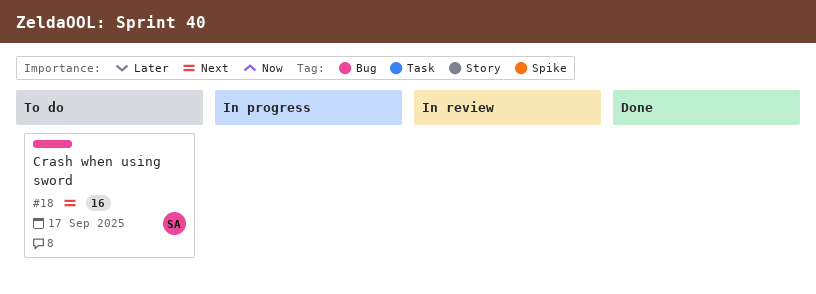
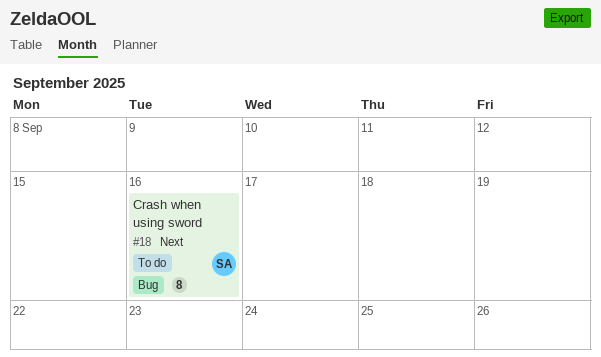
#18, estimate: 16 -> 8
#18, due: Sep 17 -> Sep 16

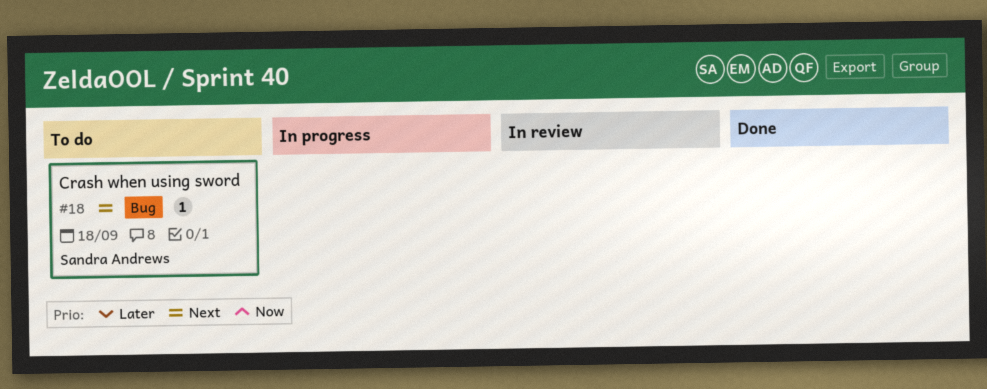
#18, estimate: 8 -> 1
#18, due: Sep 16 -> Sep 18

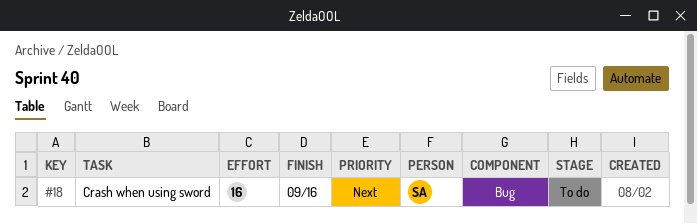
#18, estimate: 1 -> 16
#18, due: Sep 18 -> Sep 16

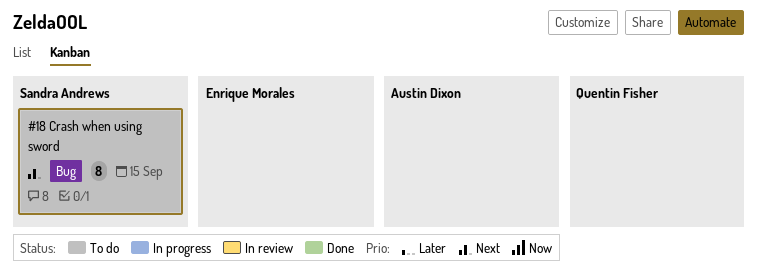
#18, estimate: 16 -> 8
#18, due: Sep 16 -> Sep 15

